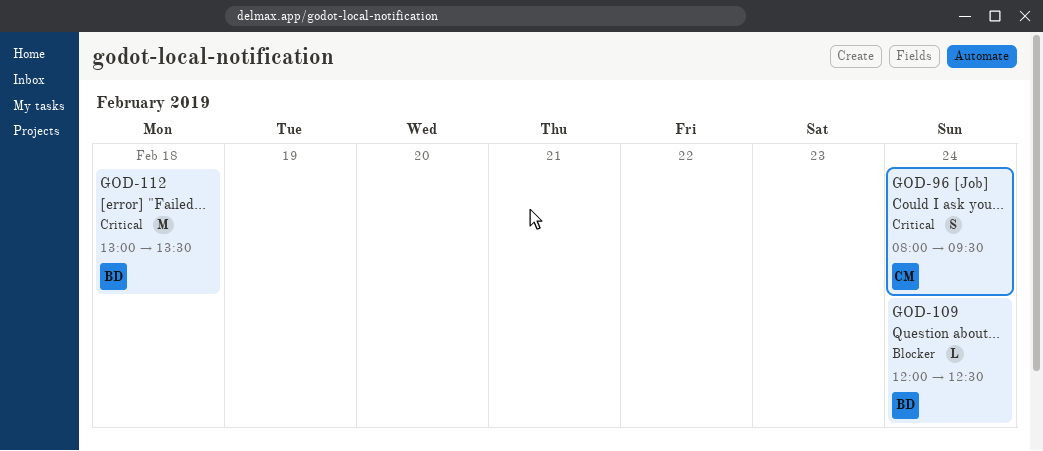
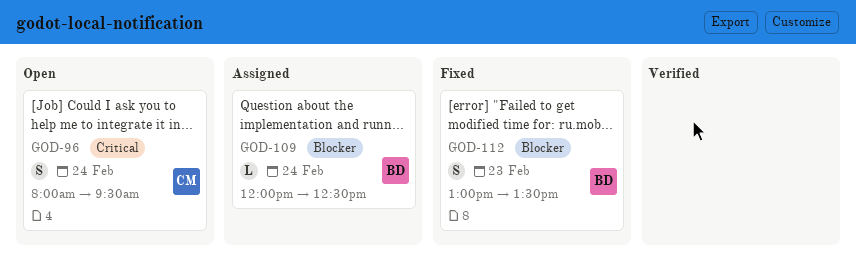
GOD-112, priority: Critical -> Blocker
GOD-112, estimate: M -> S
GOD-112, day: Feb 18 -> Feb 23

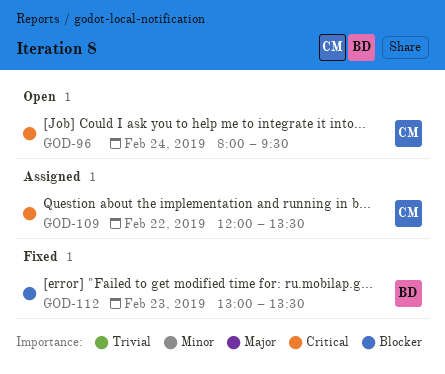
GOD-109, owner: BD -> CM
GOD-109, priority: Blocker -> Critical
GOD-109, day: Feb 24 -> Feb 22
GOD-109, ends: 12:30 -> 13:30

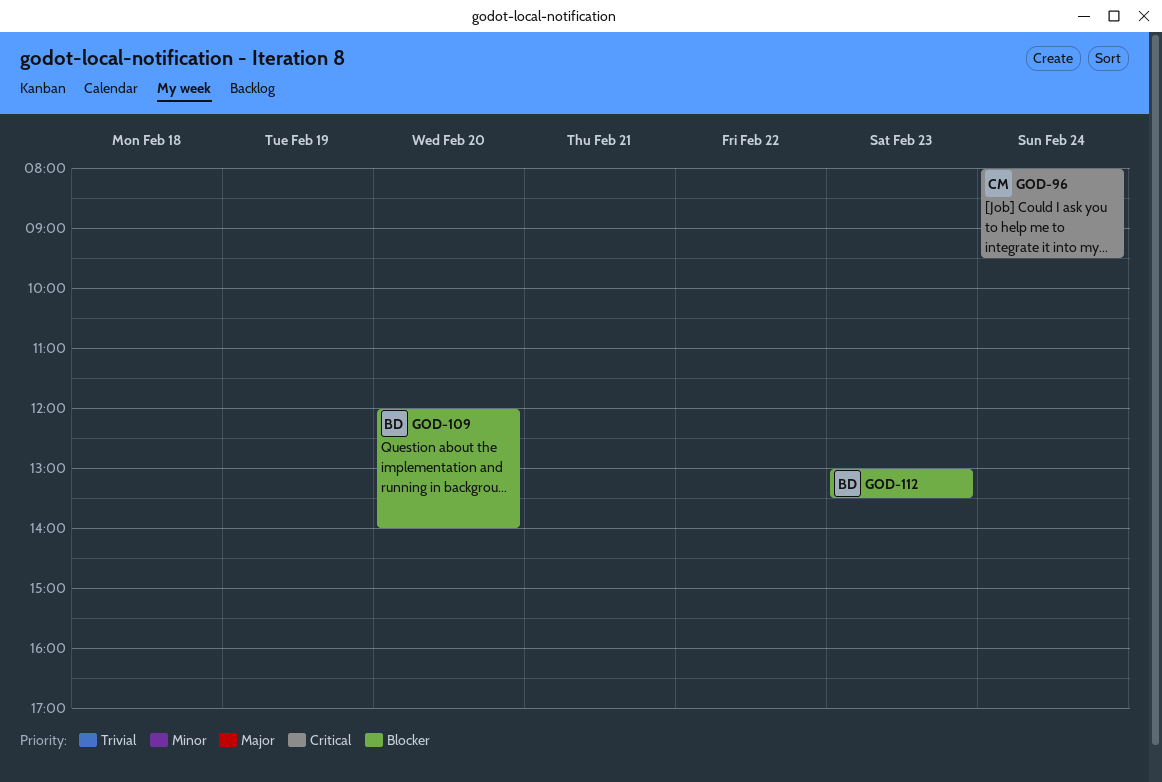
GOD-109, owner: CM -> BD
GOD-109, priority: Critical -> Blocker
GOD-109, day: Feb 22 -> Feb 20
GOD-109, ends: 13:30 -> 14:00

